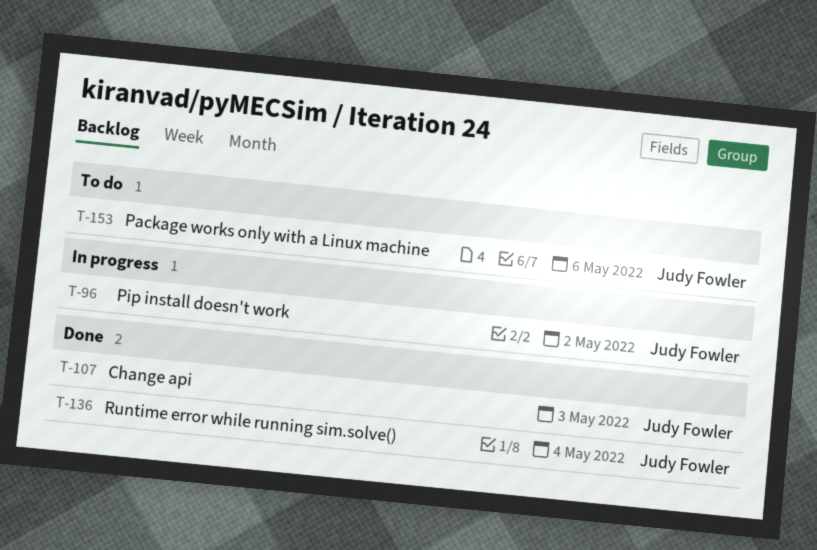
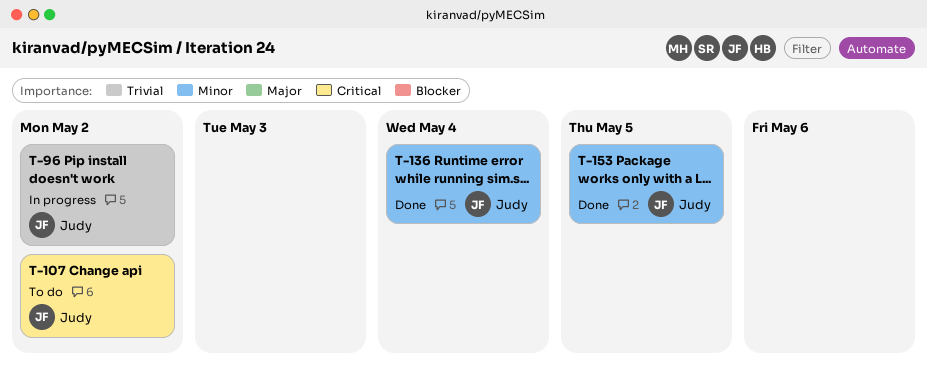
T-107, status: Done -> To do
T-107, due: May 3 -> May 2
T-153, status: To do -> Done
T-153, due: May 6 -> May 5

